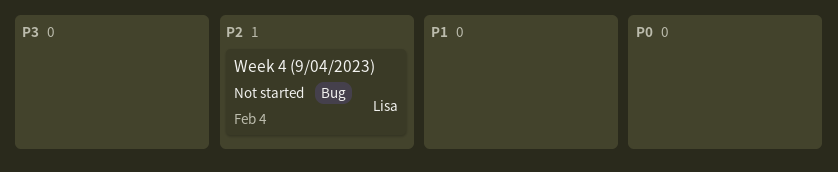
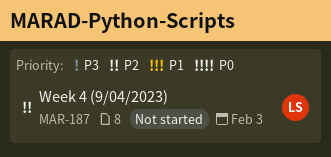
Week 4 (9/04/2023), due: Feb 4 -> Feb 3

